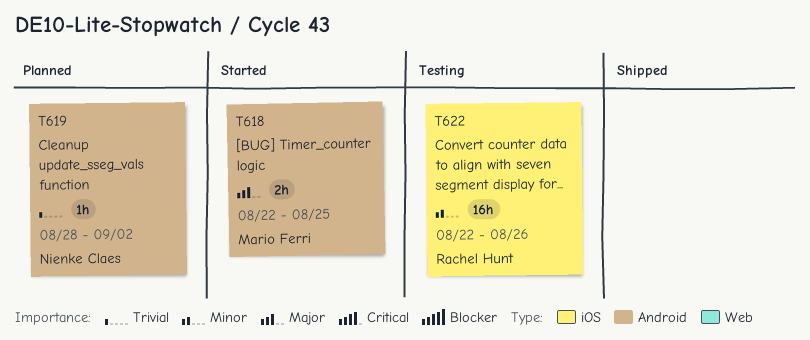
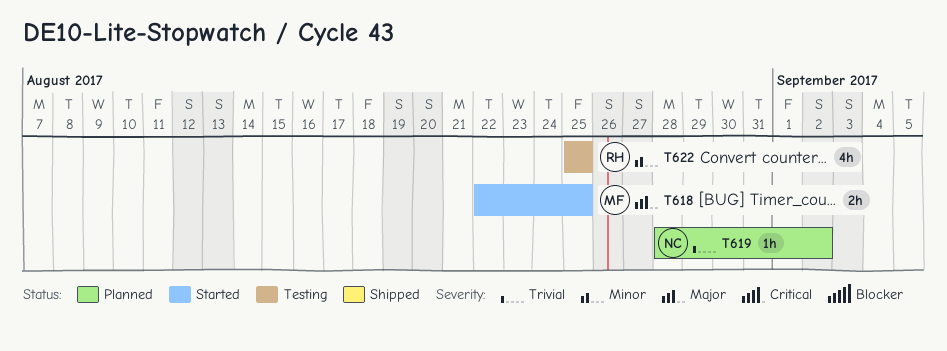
T622, estimate: 16h -> 4h
T622, start: Aug 22 -> Aug 25
T622, due: Aug 26 -> Aug 25

